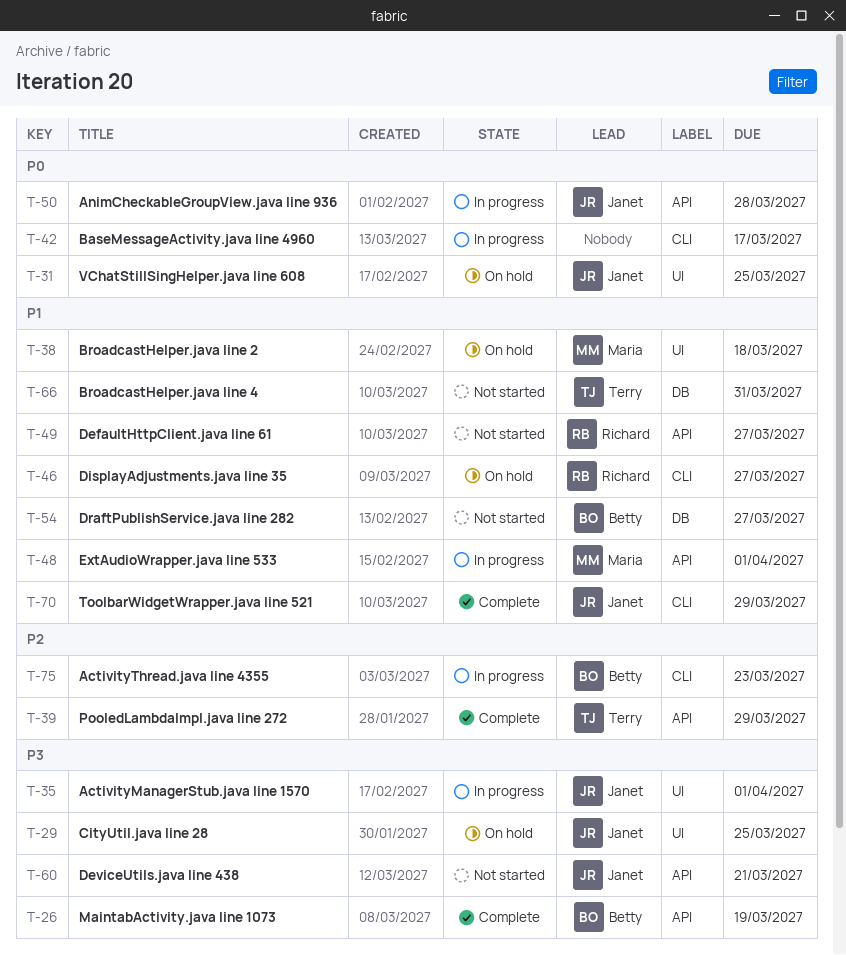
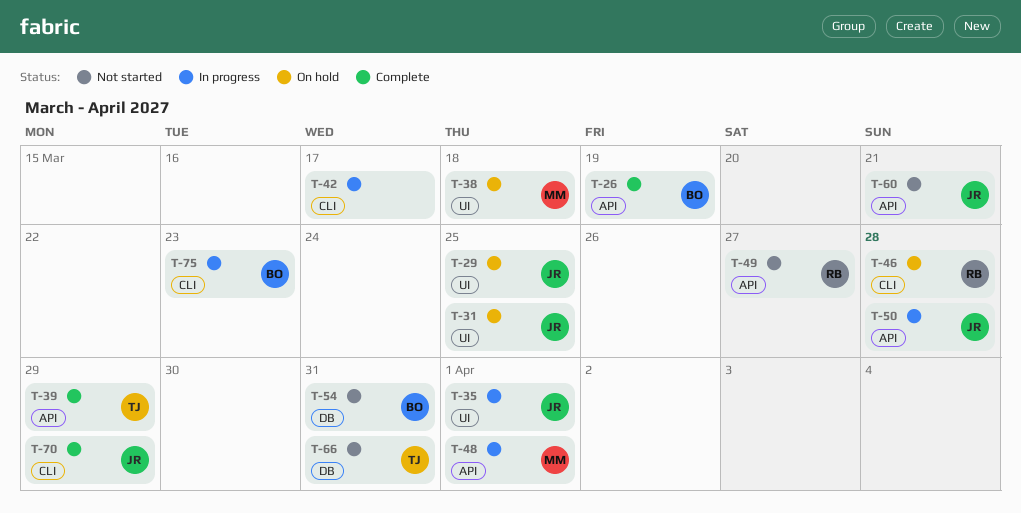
T-46, due: Mar 27 -> Mar 28
T-54, due: Mar 27 -> Mar 31

